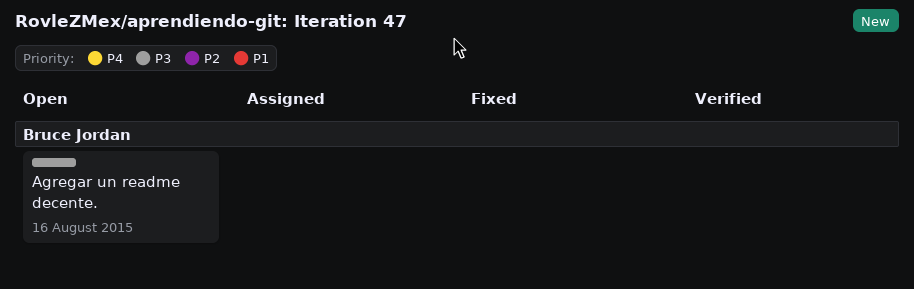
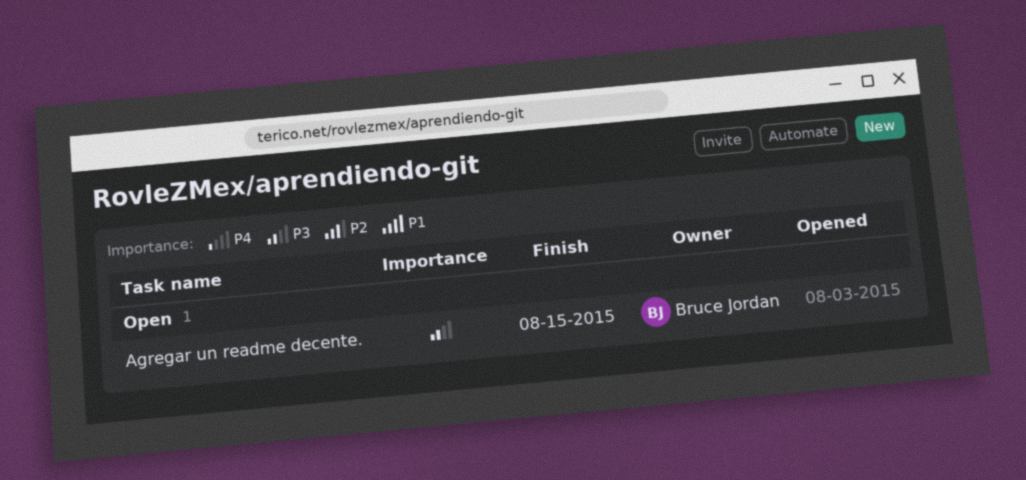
Agregar un readme decente., due: Aug 16 -> Aug 15

